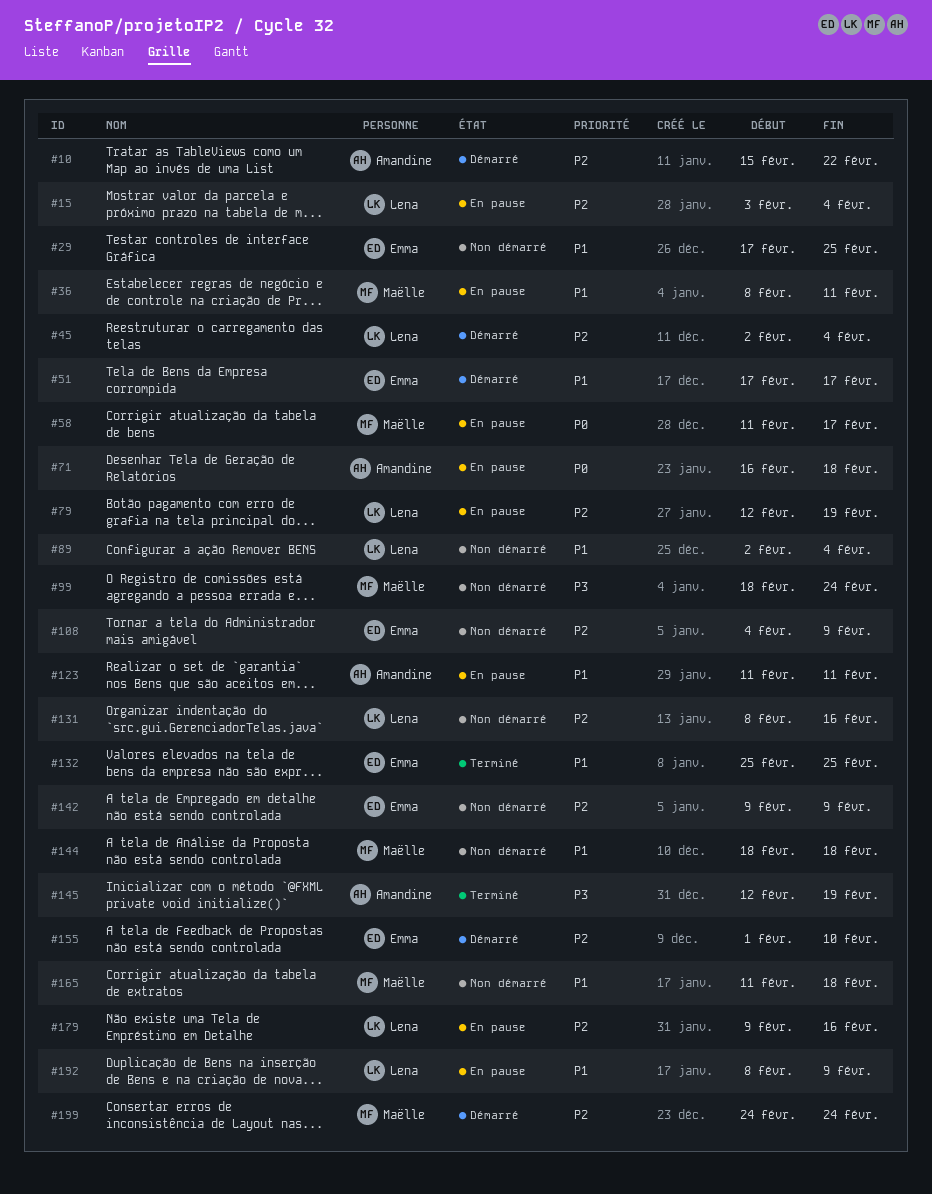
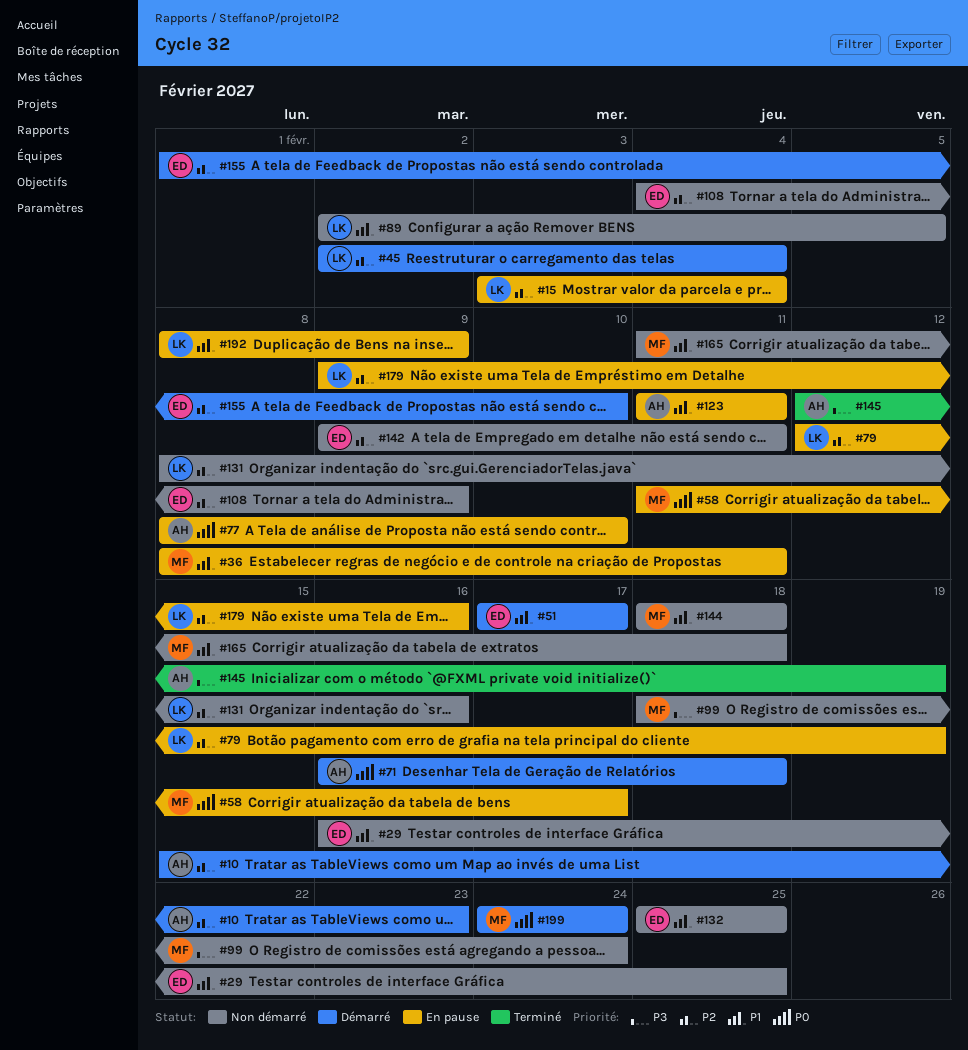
#10, due: Feb 22 -> Feb 23
#29, start: Feb 17 -> Feb 16
#71, status: En pause -> Démarré
#77: none -> present
#89, due: Feb 4 -> Feb 5
#132, status: Terminé -> Non démarré
#142, due: Feb 9 -> Feb 11
#199, priority: P2 -> P0

